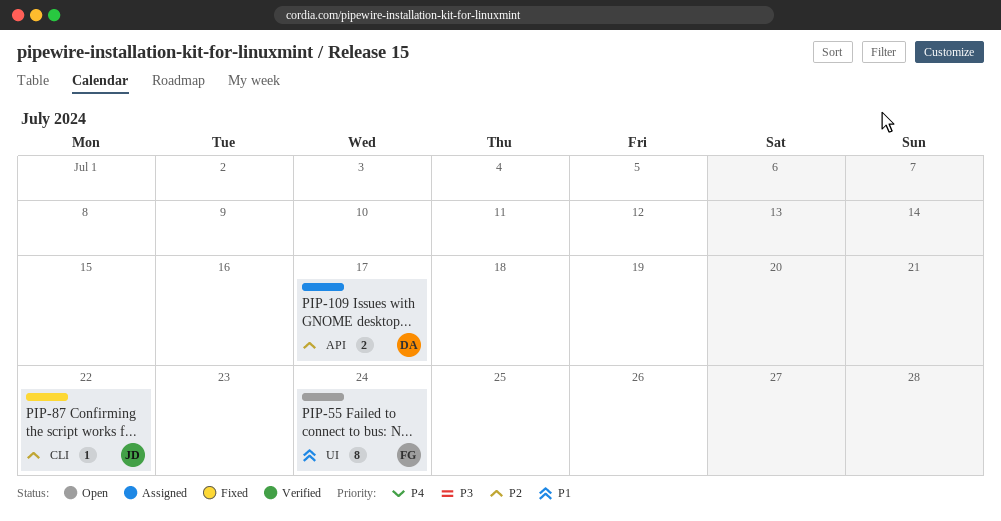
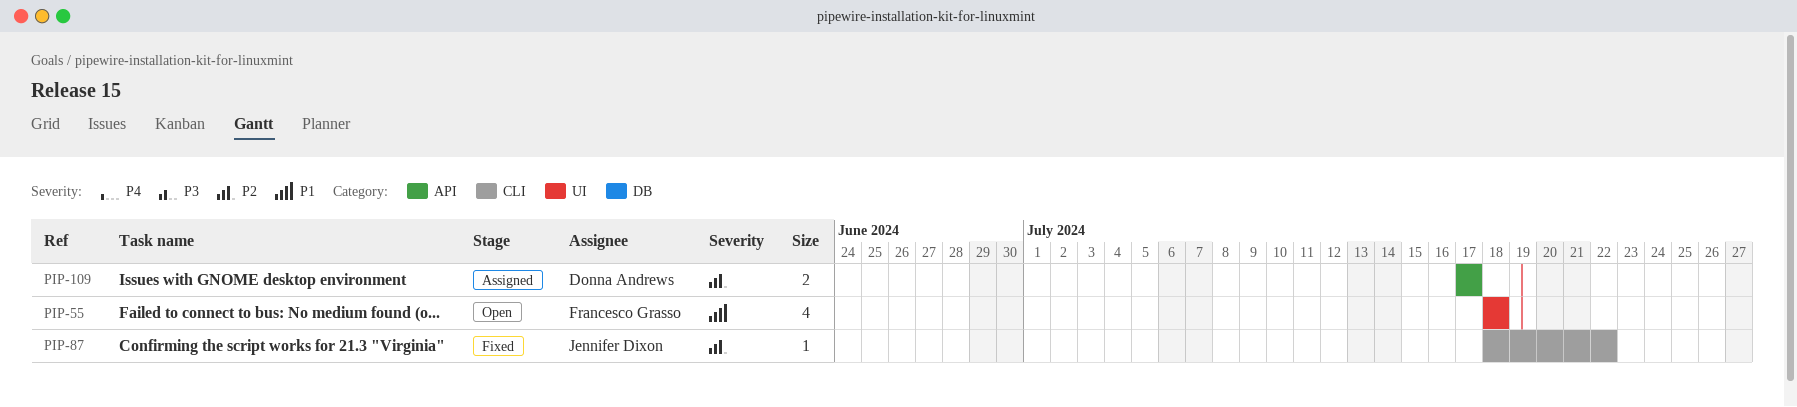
PIP-55, estimate: 8 -> 4
PIP-55, due: Jul 24 -> Jul 18

